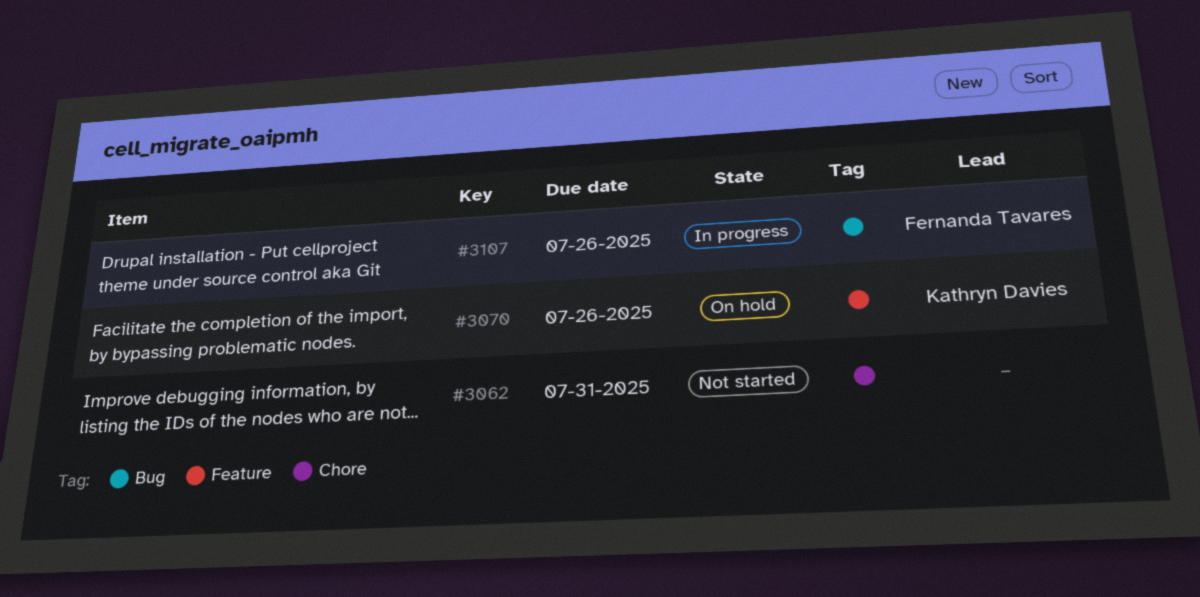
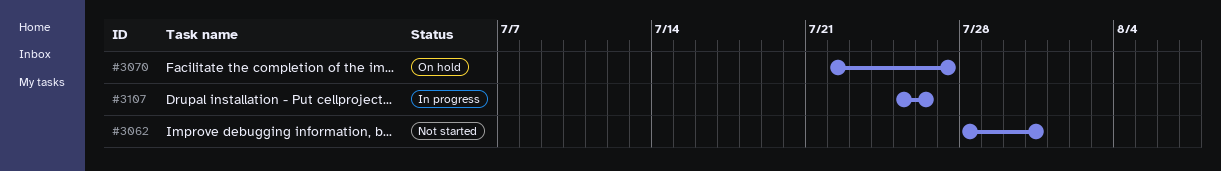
#3070, due: Jul 26 -> Jul 27

